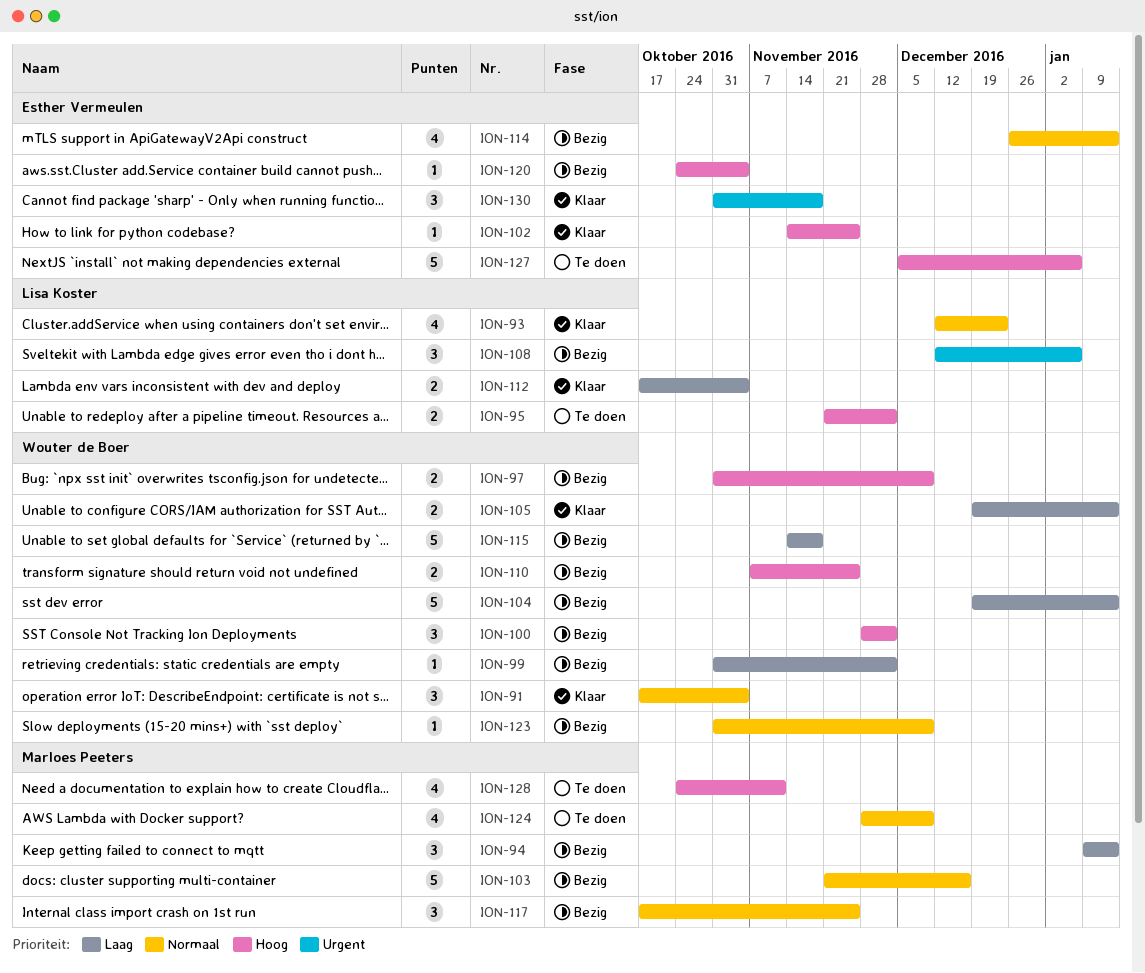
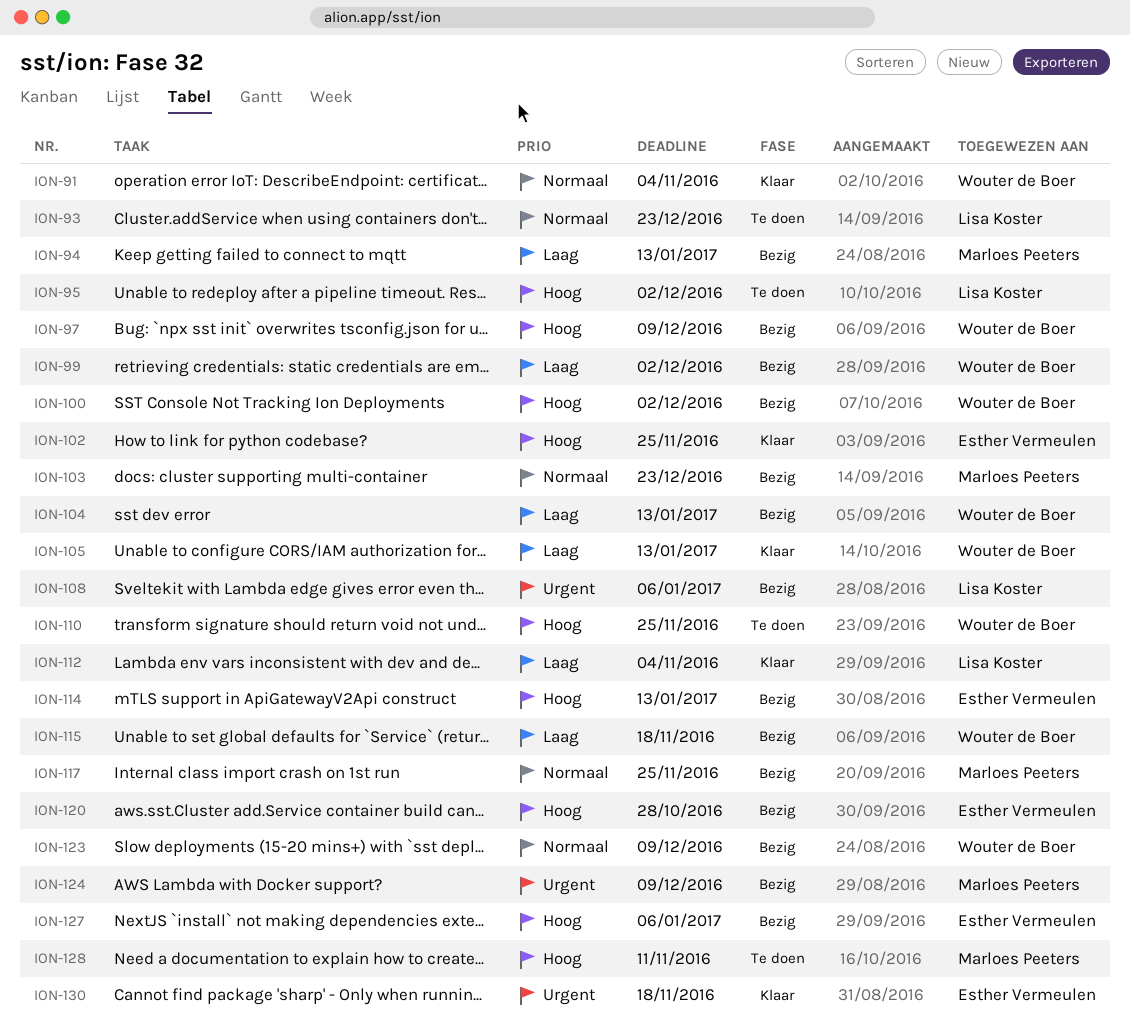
ION-93, status: Klaar -> Te doen
ION-103, due: Dec 16 -> Dec 23
ION-110, status: Bezig -> Te doen
ION-114, priority: Normaal -> Hoog
ION-120, due: Nov 4 -> Oct 28
ION-124, status: Te doen -> Bezig
ION-124, priority: Normaal -> Urgent
ION-127, status: Te doen -> Bezig

